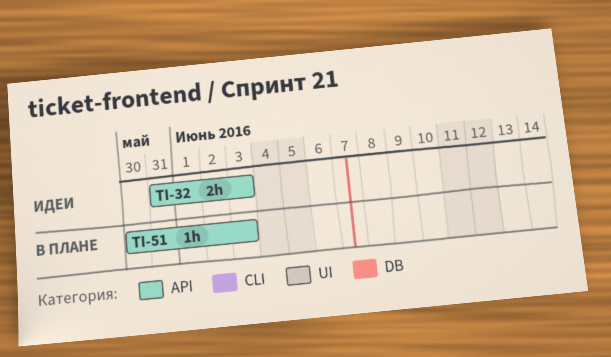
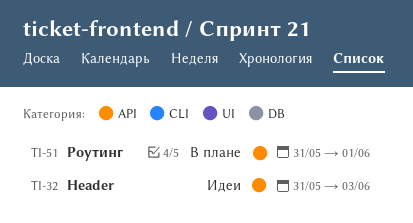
TI-51, start: May 30 -> May 31
TI-51, due: Jun 3 -> Jun 1

